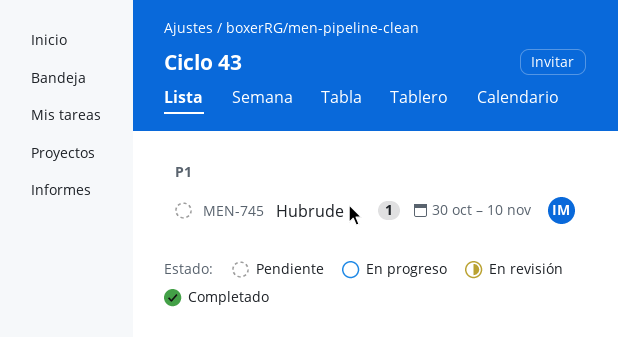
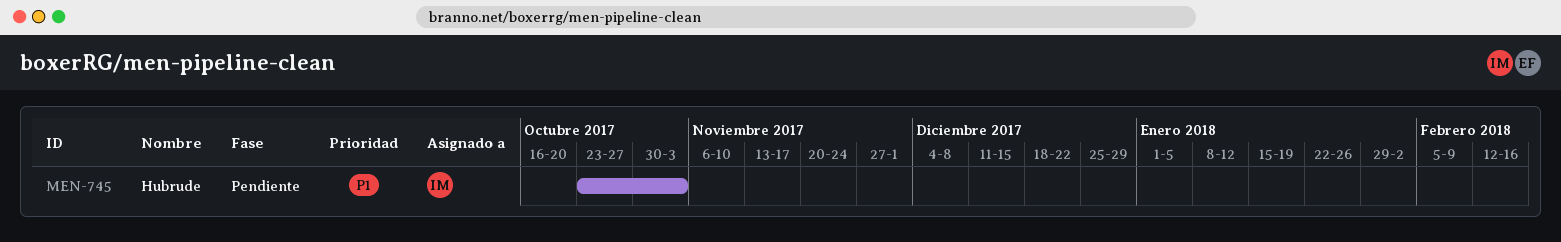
MEN-745, start: Oct 30 -> Oct 23
MEN-745, due: Nov 10 -> Nov 3

